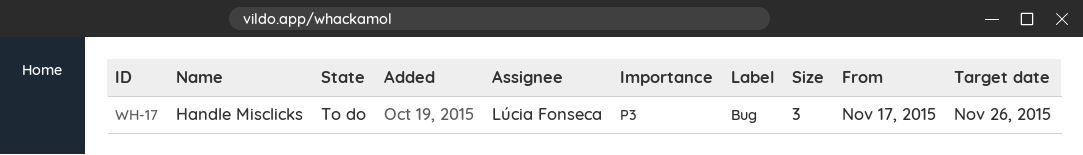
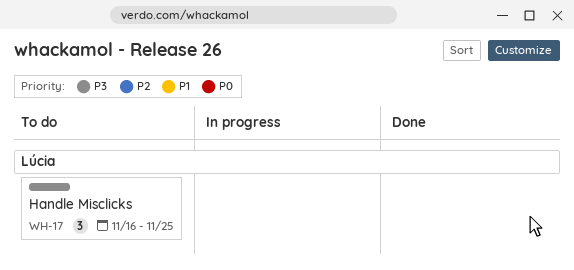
WH-17, start: Nov 17 -> Nov 16
WH-17, due: Nov 26 -> Nov 25

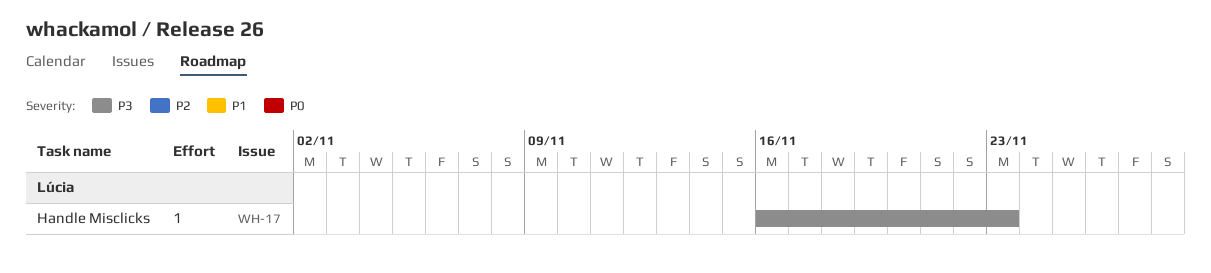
WH-17, estimate: 3 -> 1
WH-17, due: Nov 25 -> Nov 23

